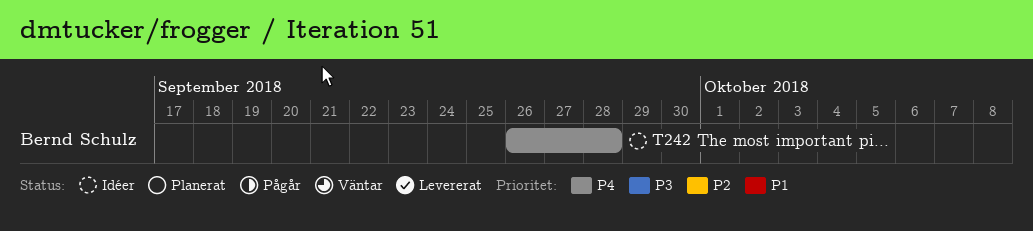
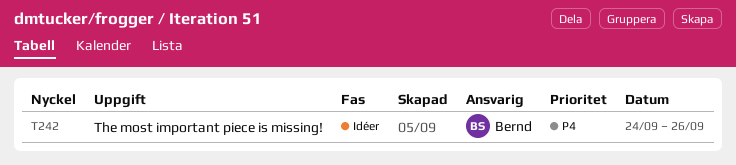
T242, start: Sep 26 -> Sep 24
T242, due: Sep 28 -> Sep 26

